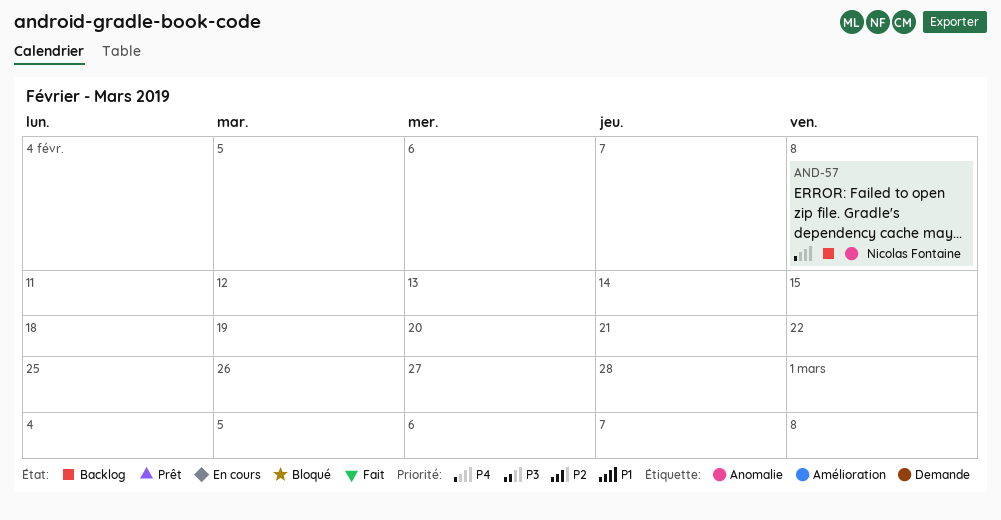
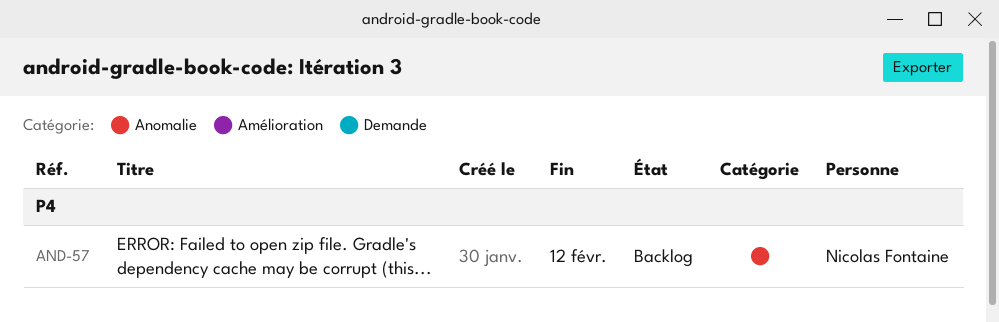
AND-57, due: Feb 8 -> Feb 12

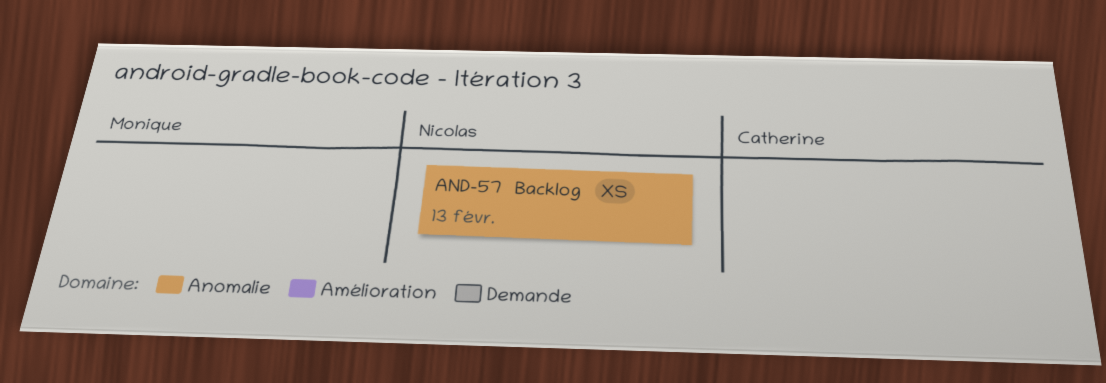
AND-57, due: Feb 12 -> Feb 13

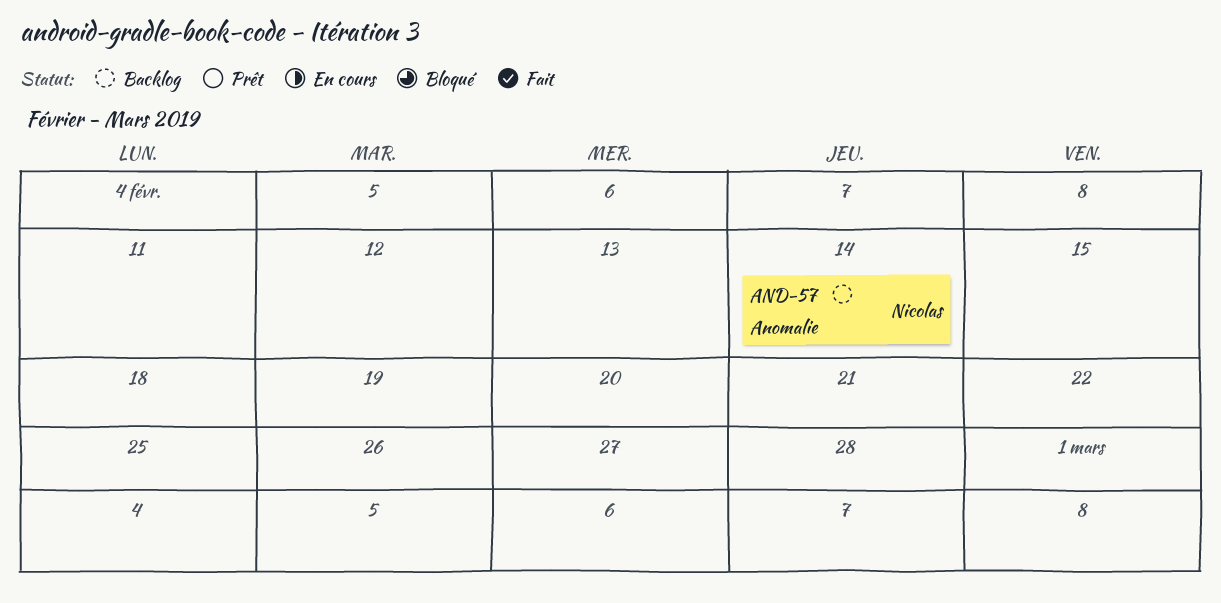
AND-57, due: Feb 13 -> Feb 14

